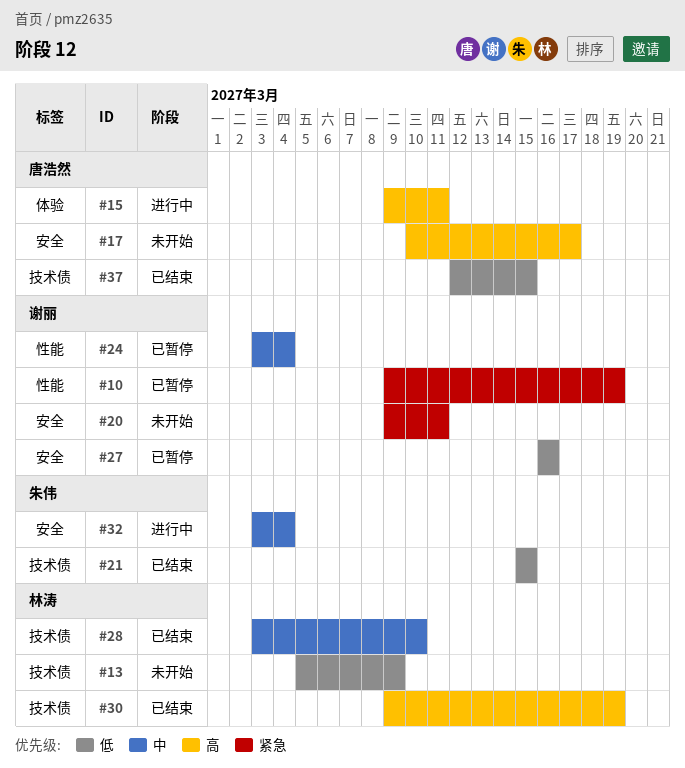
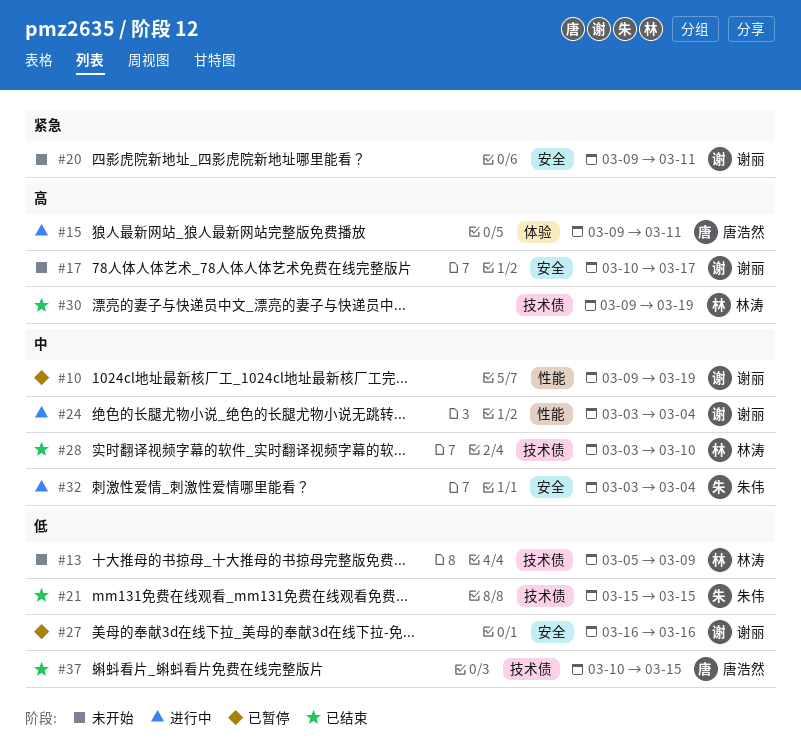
#10, priority: 紧急 -> 中
#17, owner: 唐浩然 -> 谢丽
#24, status: 已暂停 -> 进行中
#37, start: Mar 12 -> Mar 10

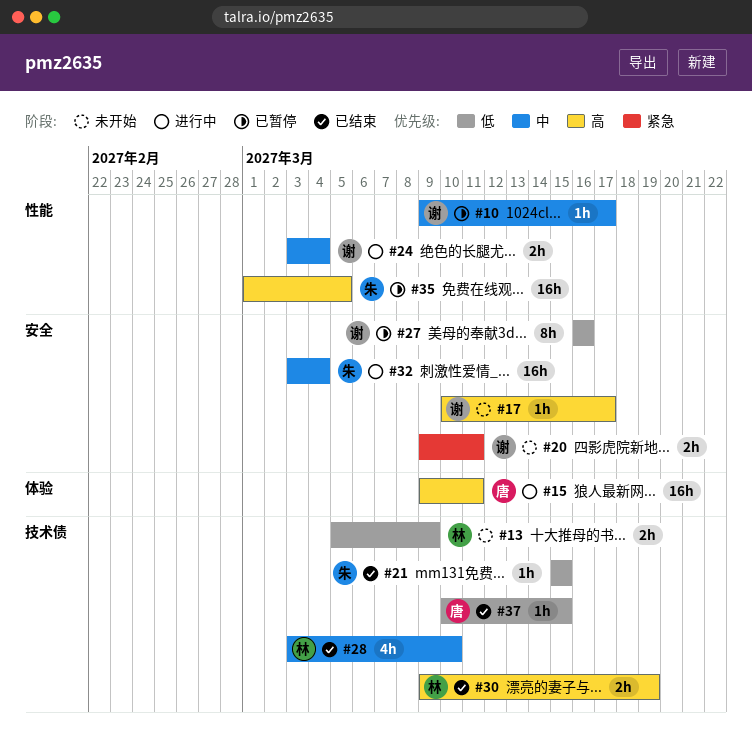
#10, due: Mar 19 -> Mar 17
#35: none -> present

